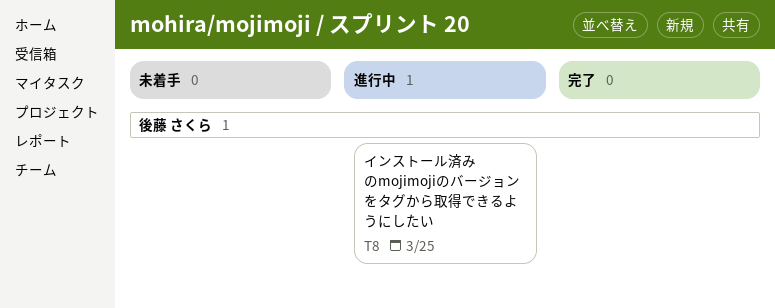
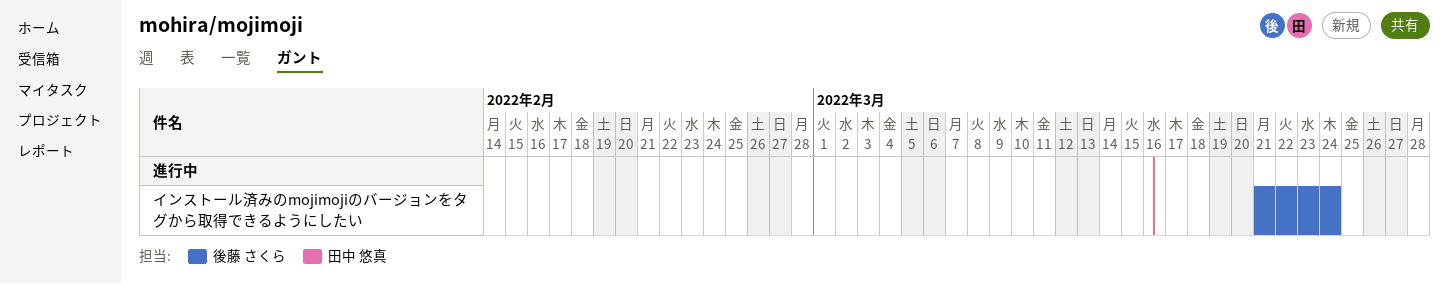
インストール済みのmojimojiのバージョンをタグから取得できるようにしたい, due: Mar 25 -> Mar 24

